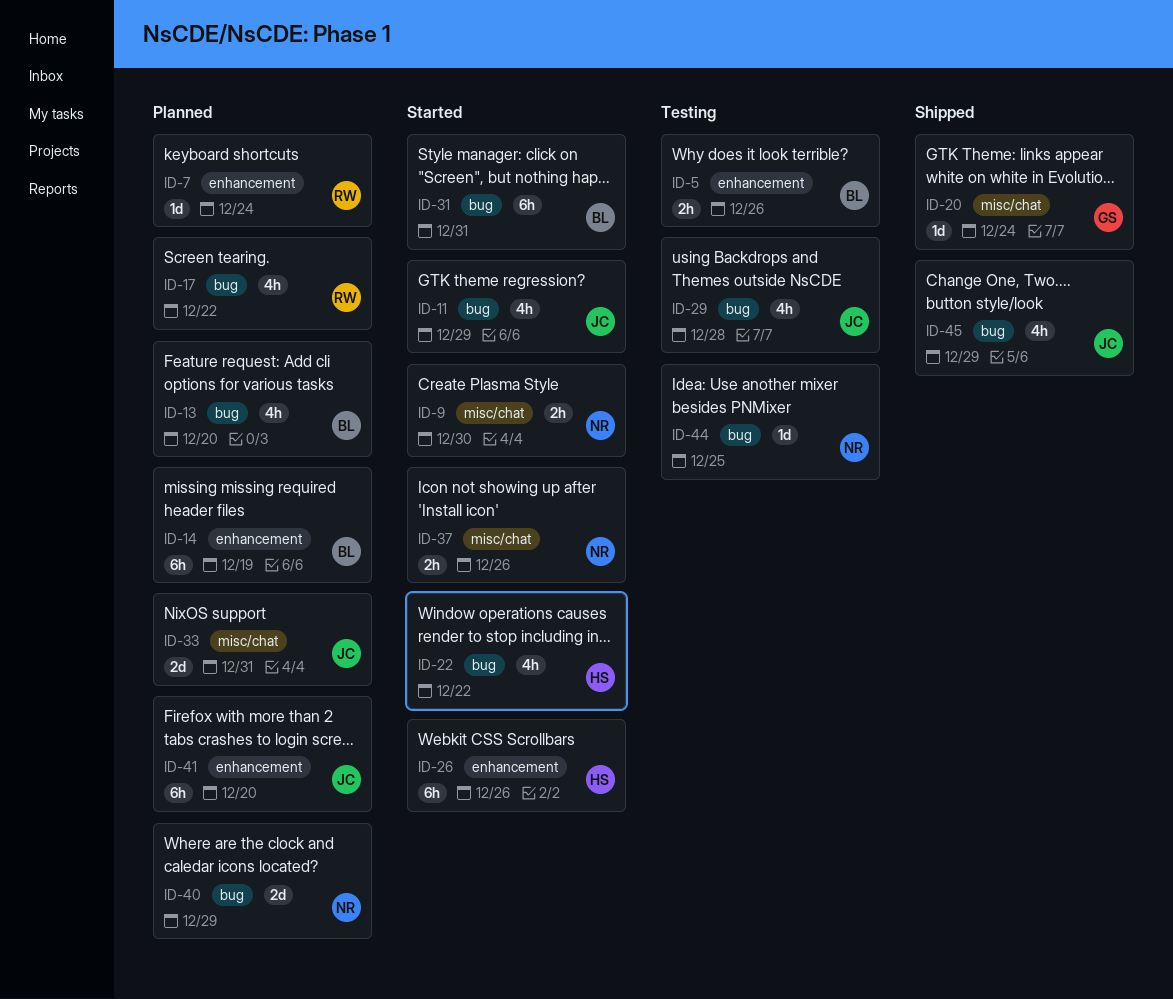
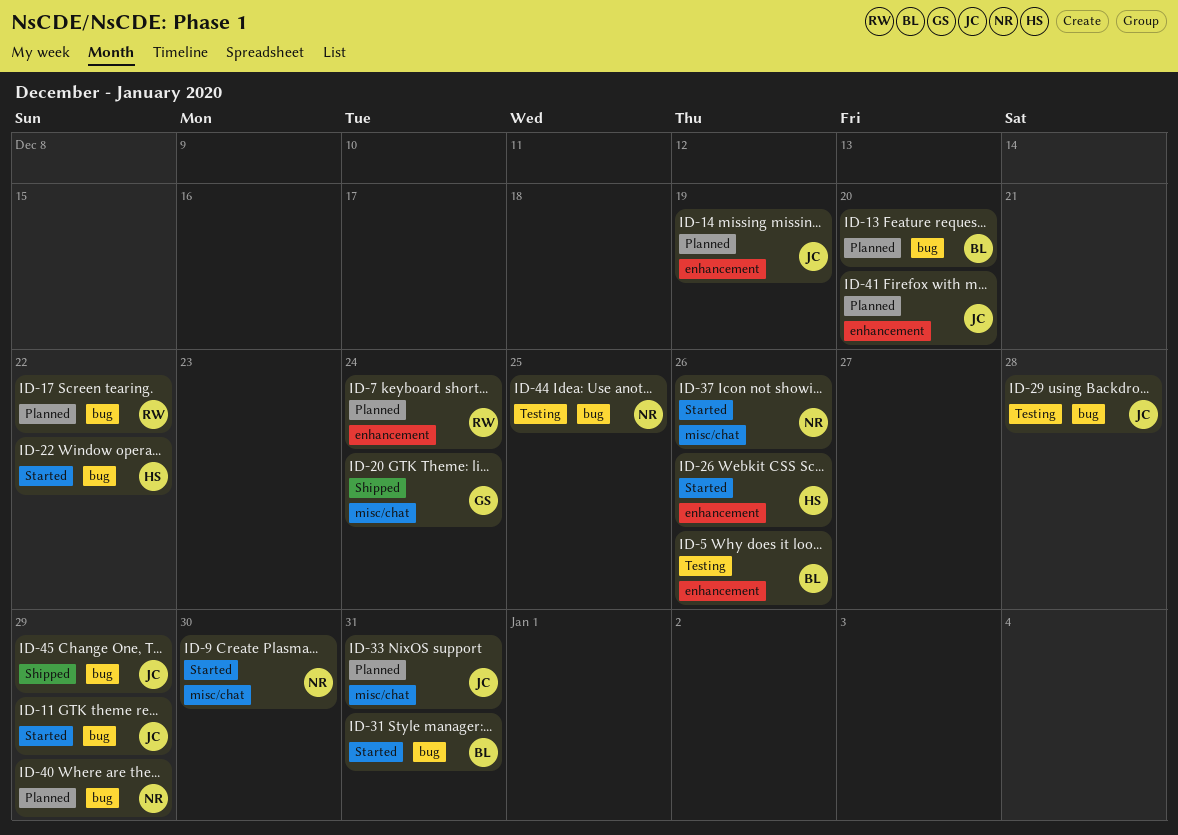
ID-14, owner: BL -> JC

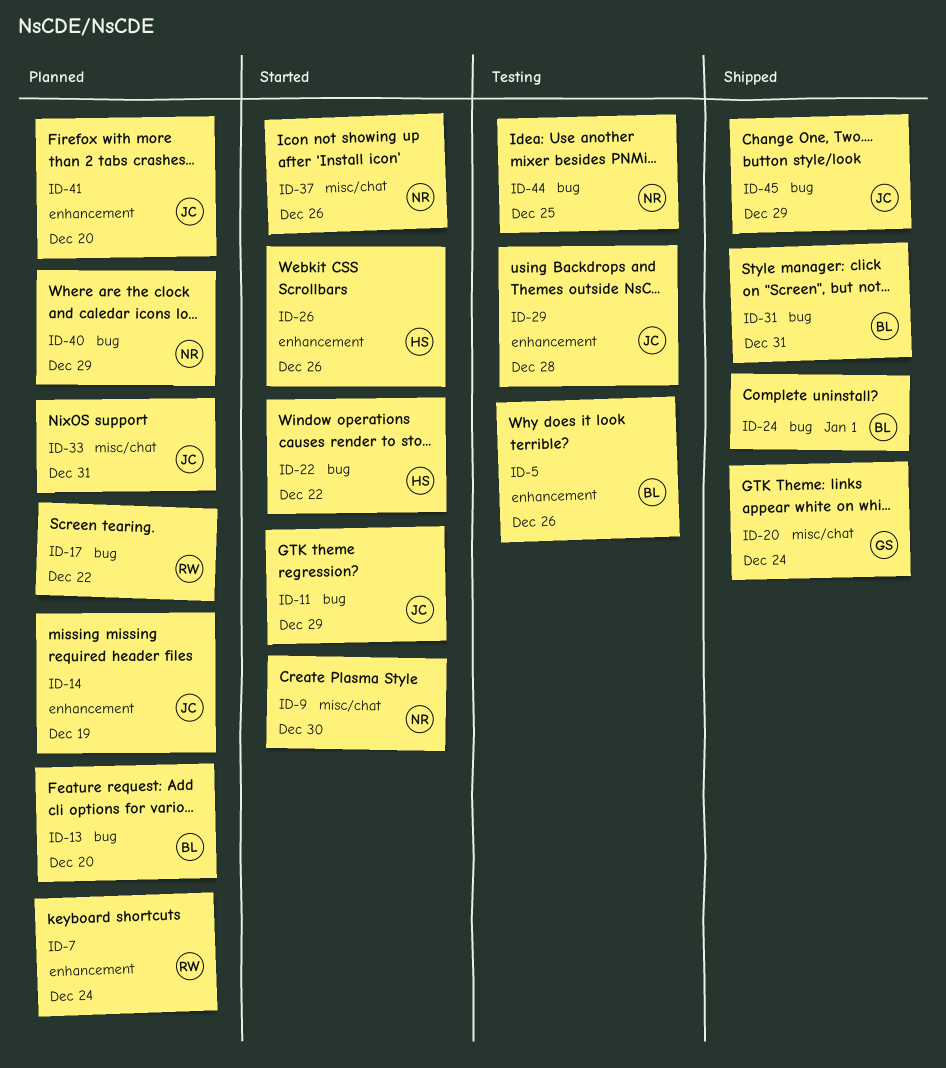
ID-24: none -> present
ID-29, label: bug -> enhancement
ID-31, status: Started -> Shipped

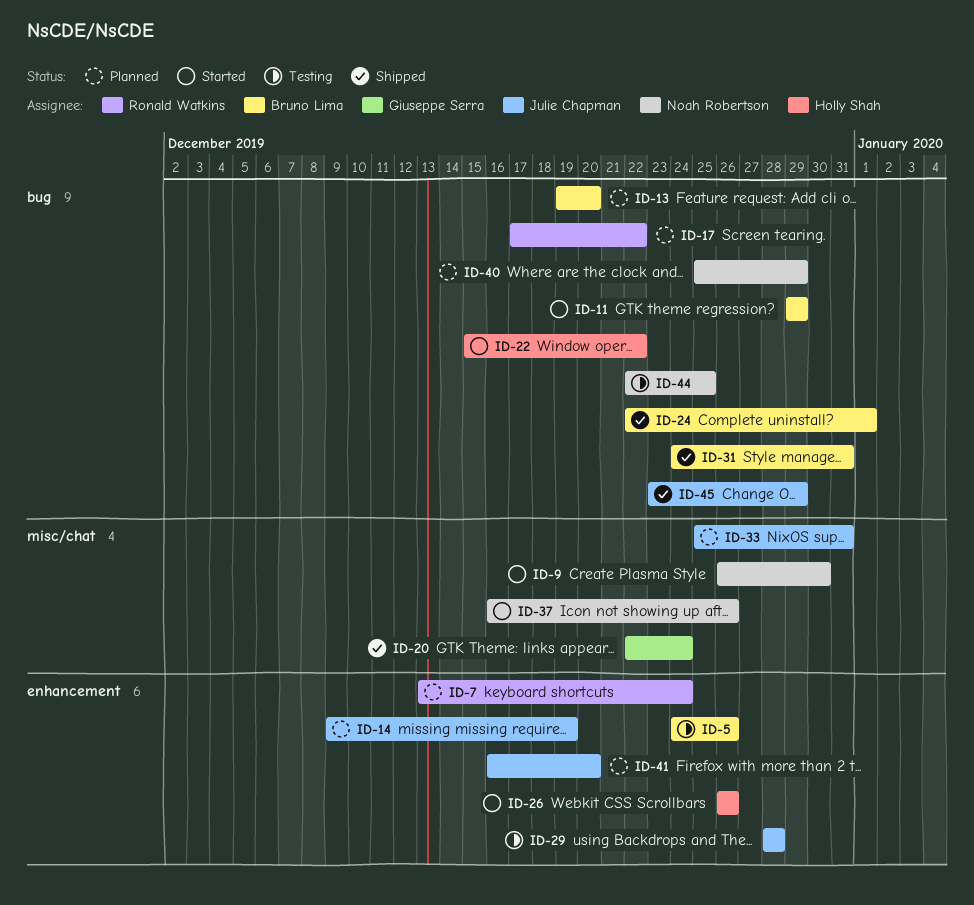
ID-11, owner: Julie Chapman -> Bruno Lima

